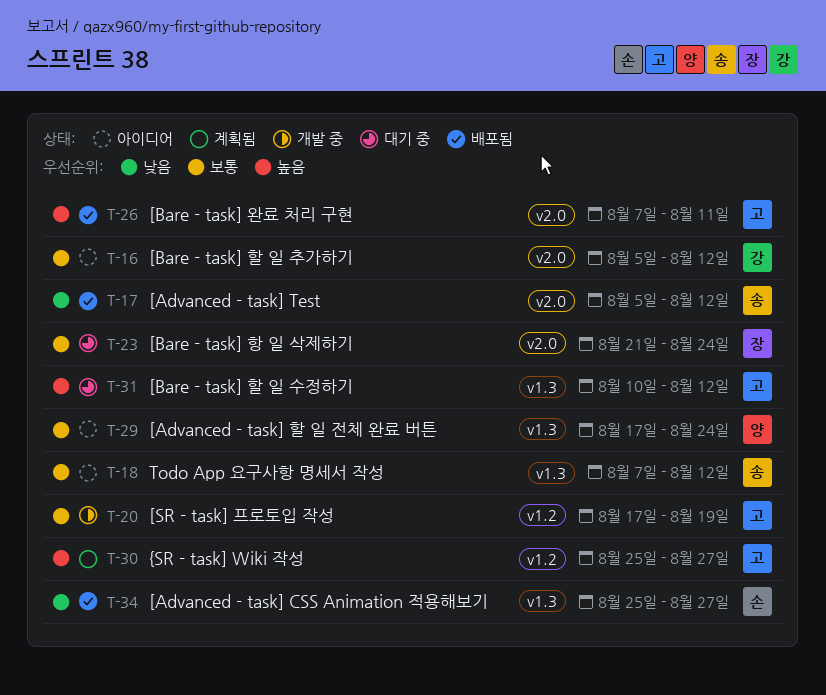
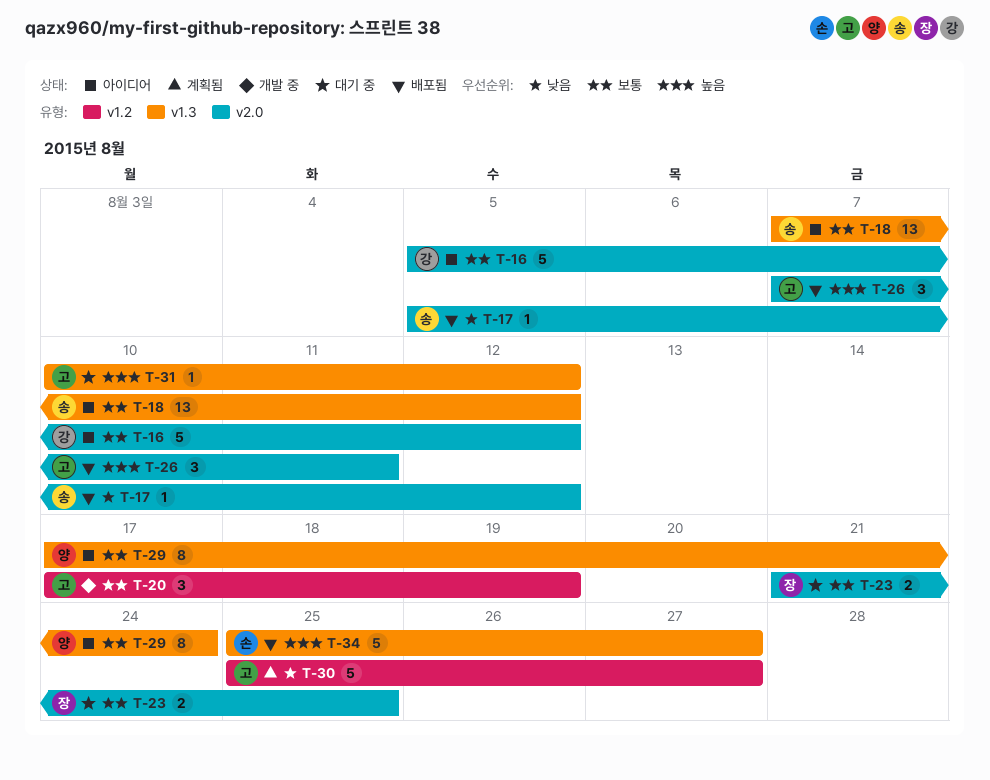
T-23, due: Aug 24 -> Aug 25
T-30, priority: 높음 -> 낮음
T-34, priority: 낮음 -> 높음

